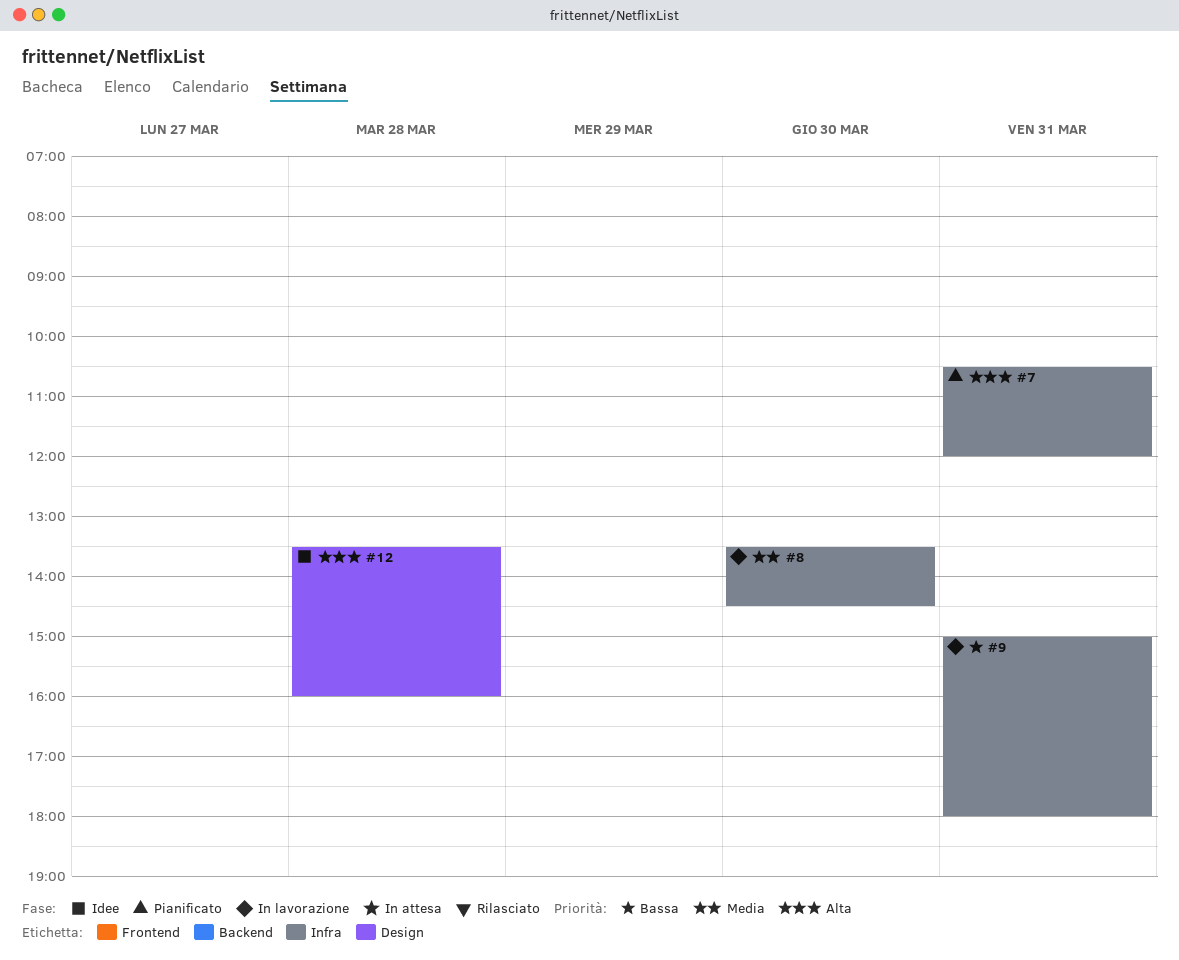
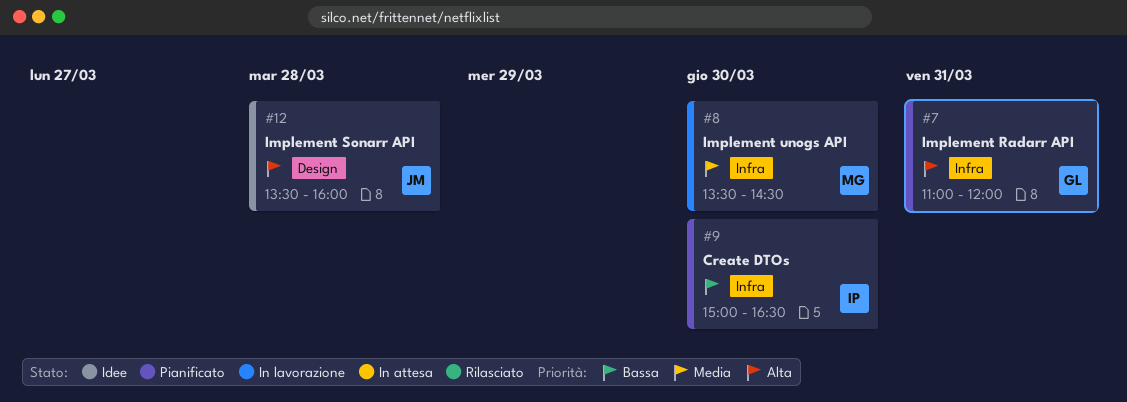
#7, begins: 10:30 -> 11:00
#9, status: In lavorazione -> Pianificato
#9, day: Mar 31 -> Mar 30
#9, ends: 18:00 -> 16:30

